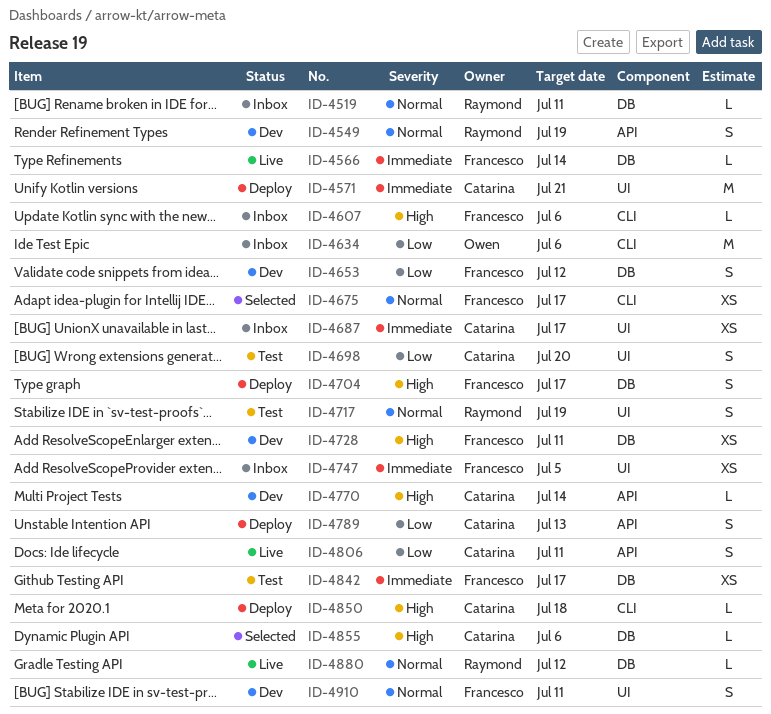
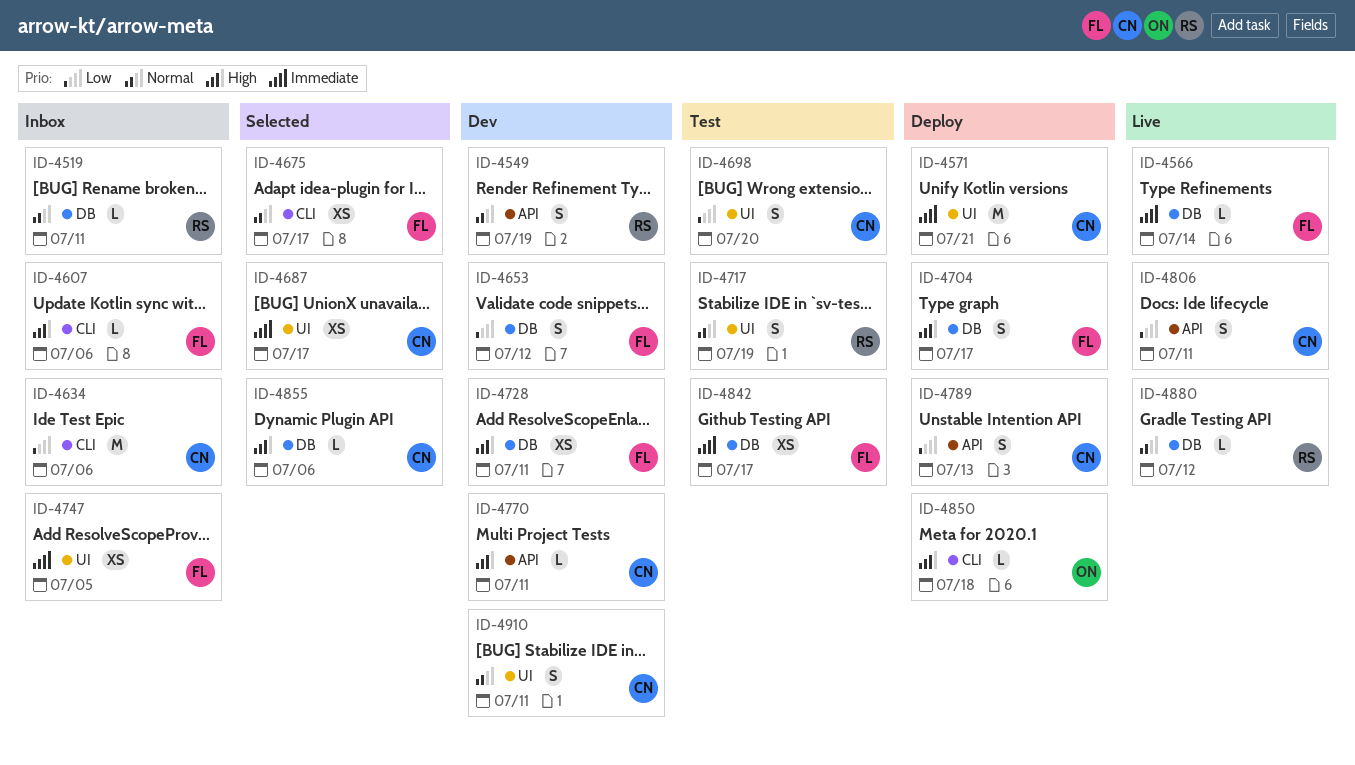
ID-4634, owner: Owen -> Catarina
ID-4687, status: Inbox -> Selected
ID-4770, due: Jul 14 -> Jul 11
ID-4850, owner: Catarina -> Owen
ID-4910, owner: Francesco -> Catarina

